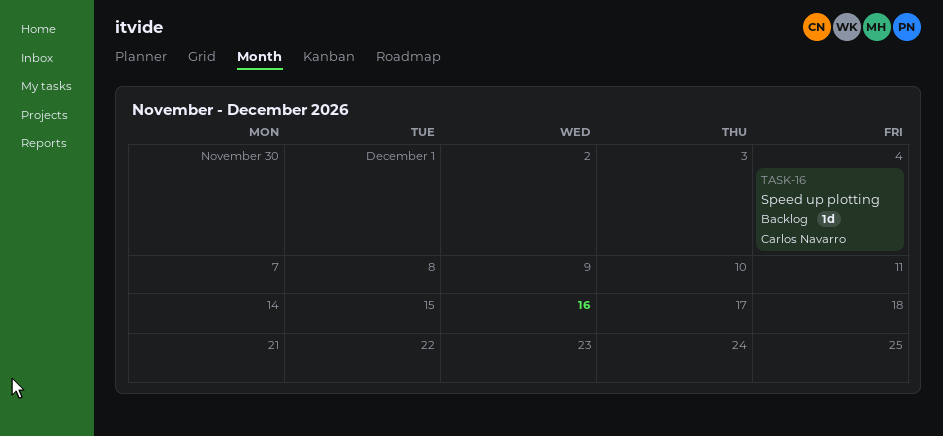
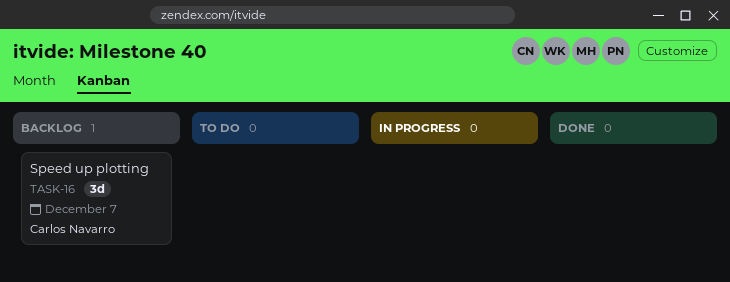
TASK-16, estimate: 1d -> 3d
TASK-16, due: Dec 4 -> Dec 7

